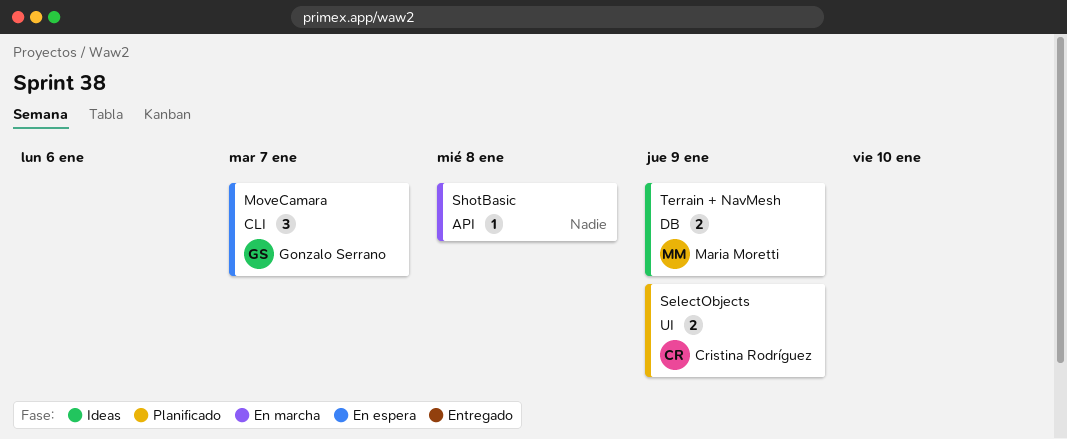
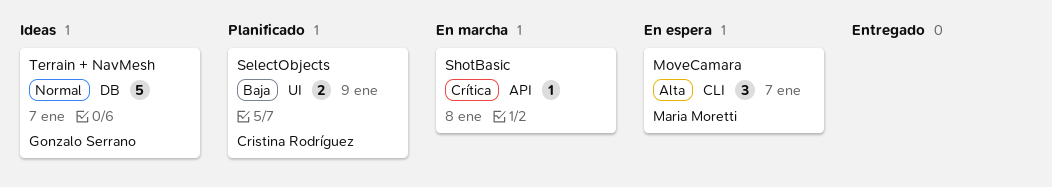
MoveCamara, owner: Gonzalo Serrano -> Maria Moretti
Terrain + NavMesh, owner: Maria Moretti -> Gonzalo Serrano
Terrain + NavMesh, estimate: 2 -> 5
Terrain + NavMesh, due: Jan 9 -> Jan 7

